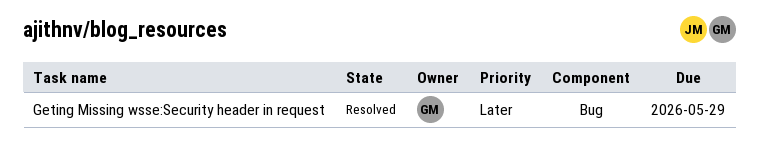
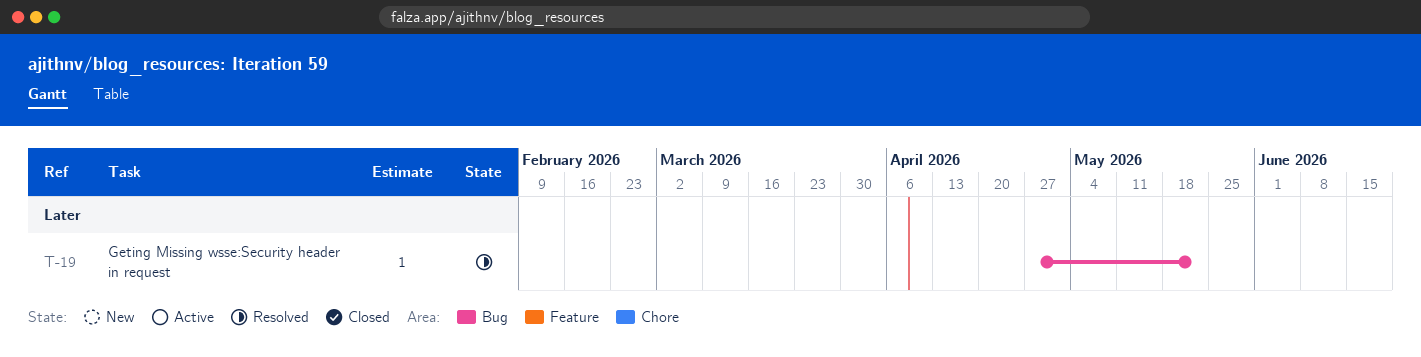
Geting Missing wsse:Security header in request, due: May 29 -> May 22

